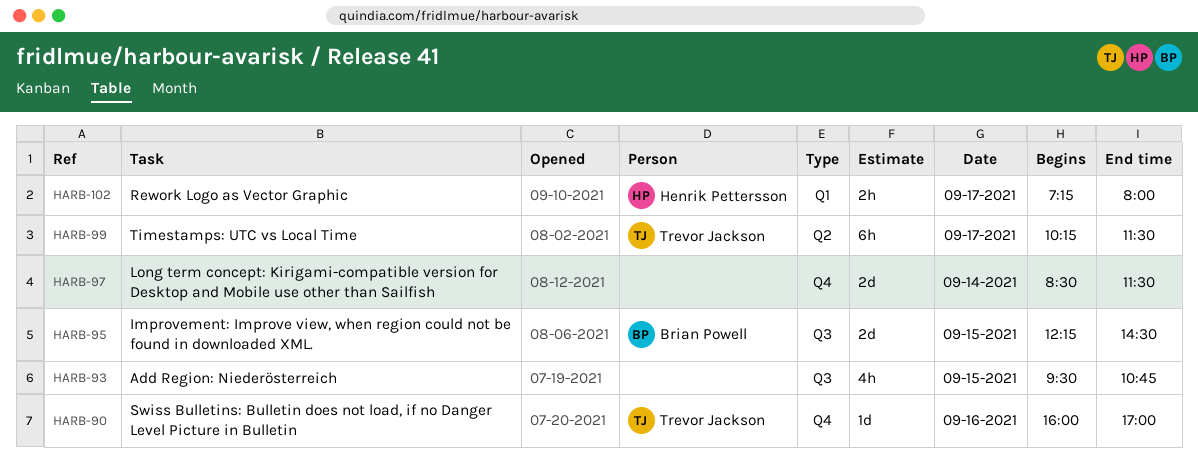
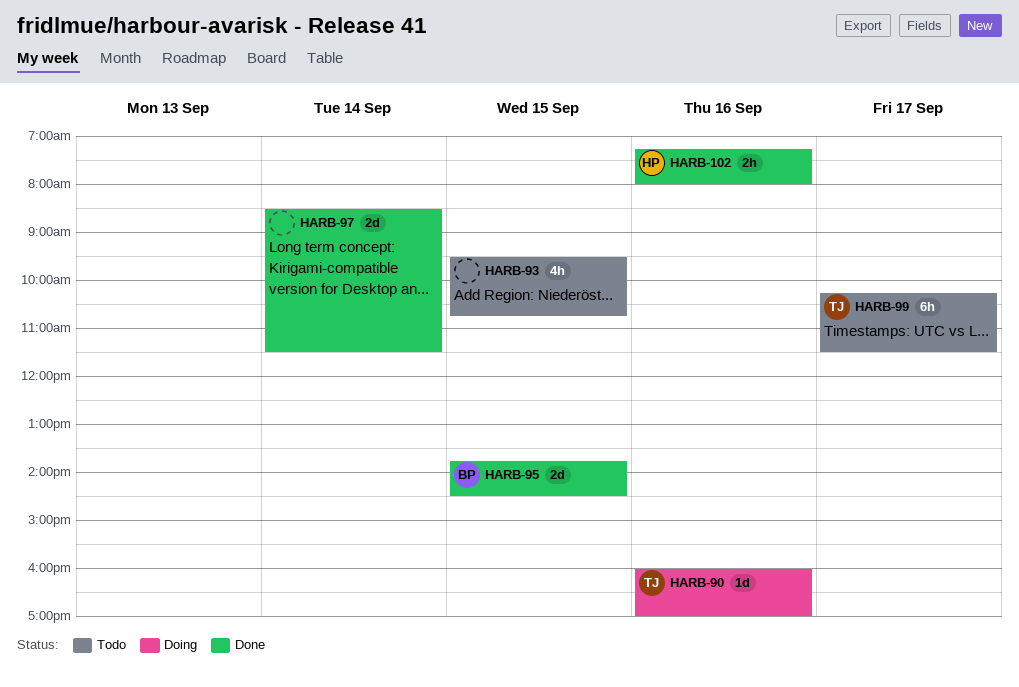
HARB-95, begins: 12:15 -> 13:45
HARB-102, day: Sep 17 -> Sep 16

